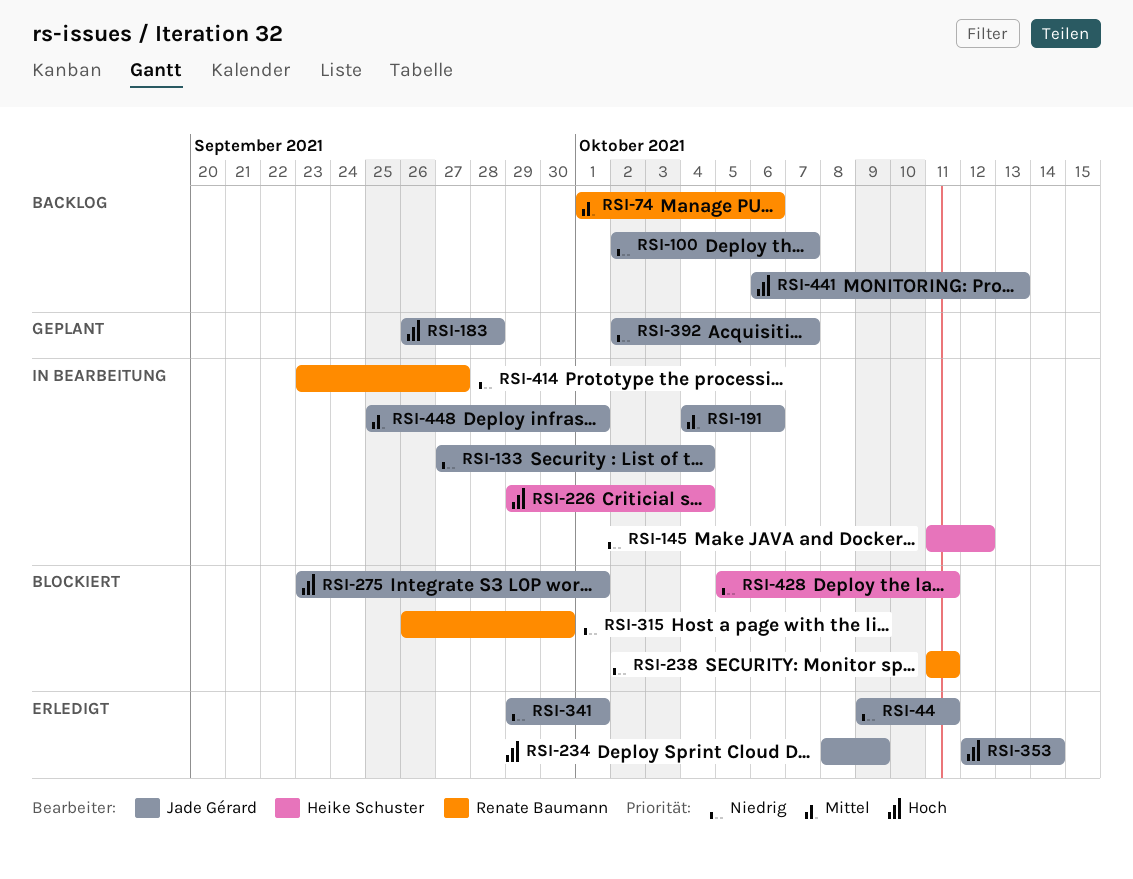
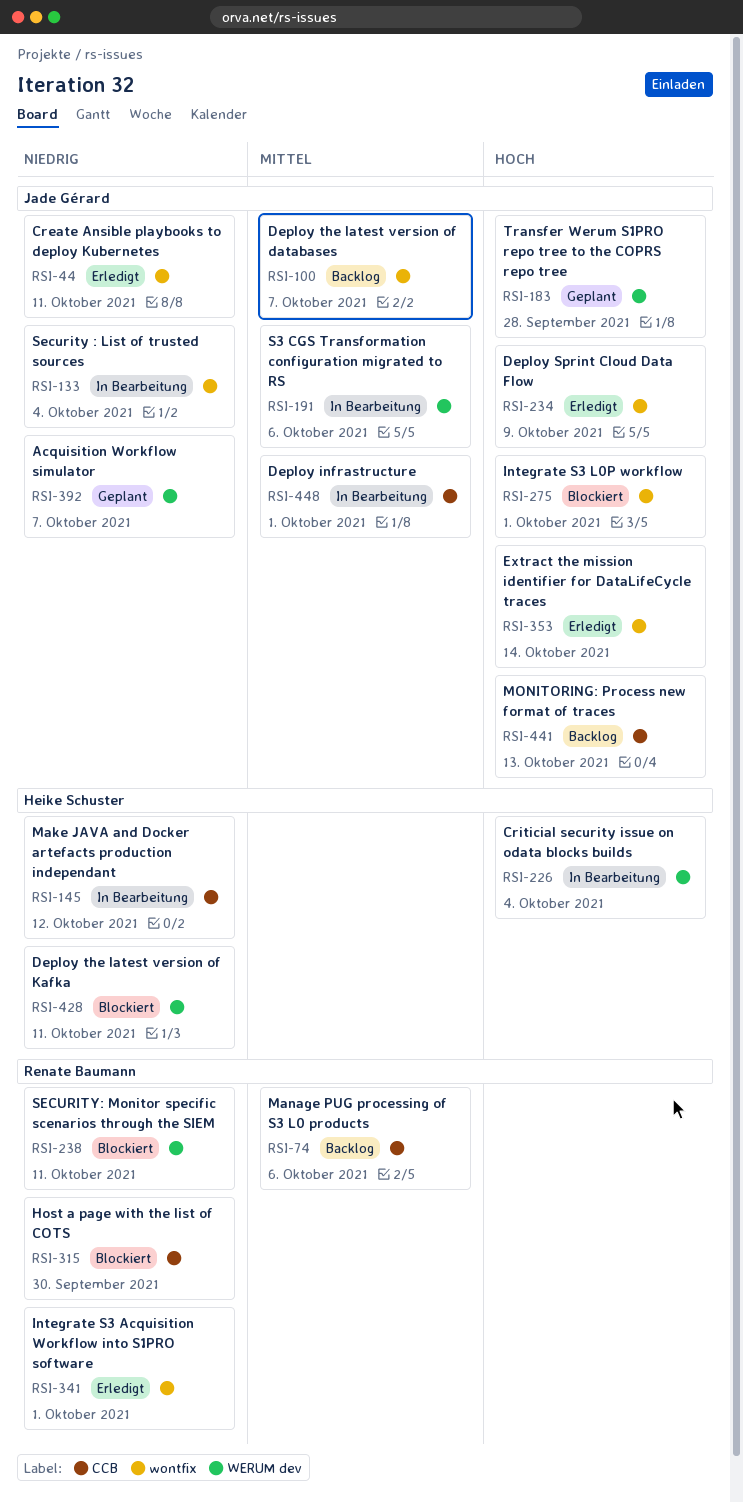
RSI-100, priority: Niedrig -> Mittel
RSI-341, owner: Jade Gérard -> Renate Baumann
RSI-414: present -> none

